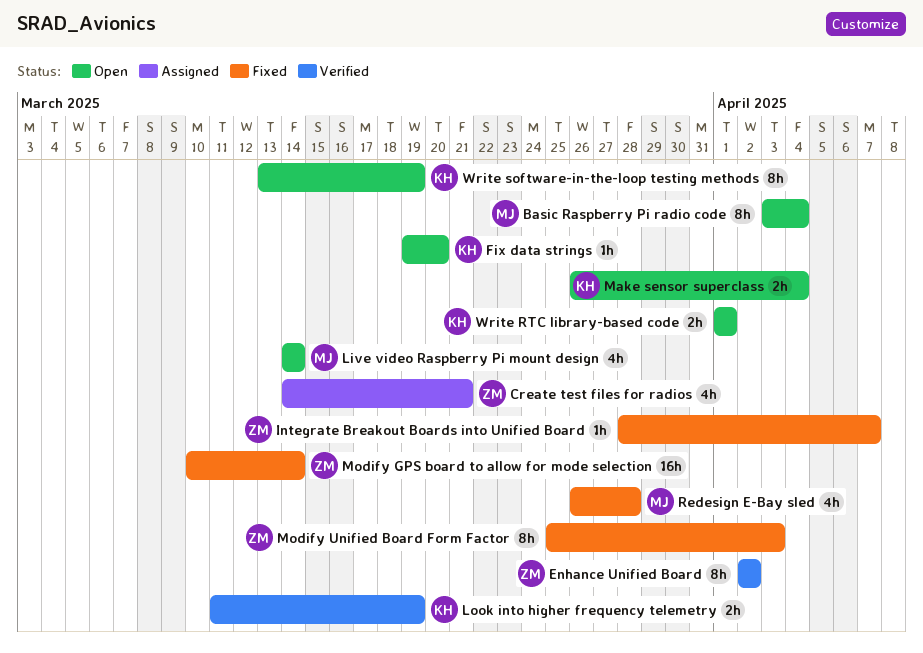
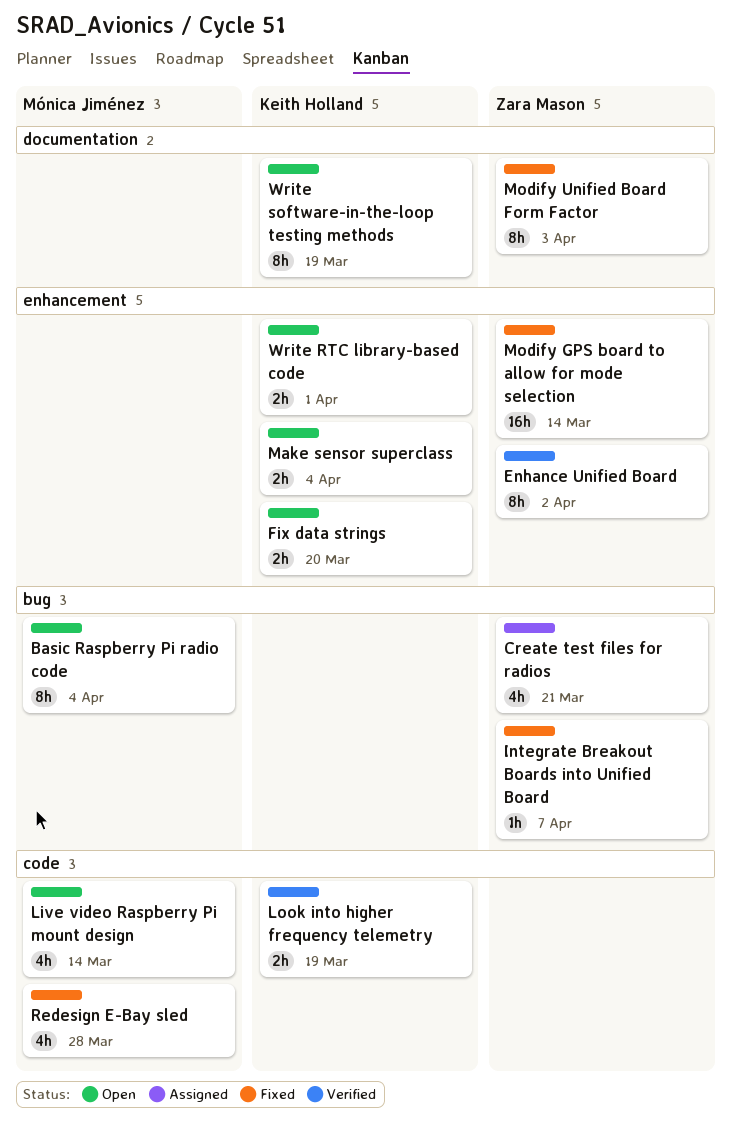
Fix data strings, estimate: 1h -> 2h

